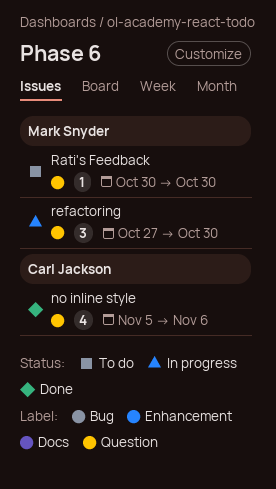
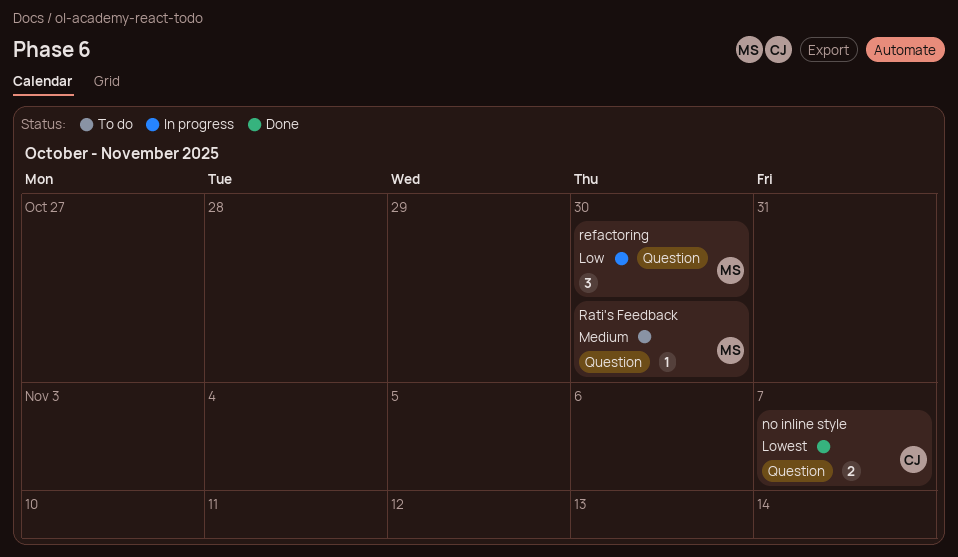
no inline style, estimate: 4 -> 2
no inline style, due: Nov 6 -> Nov 7

